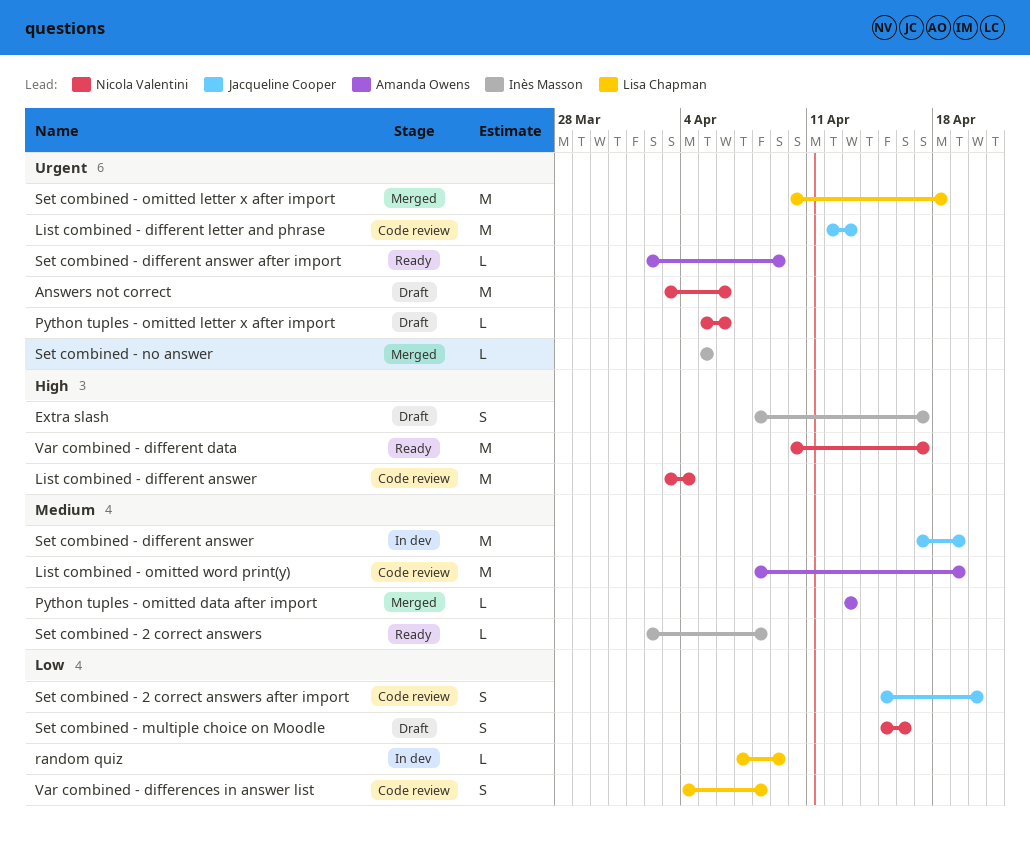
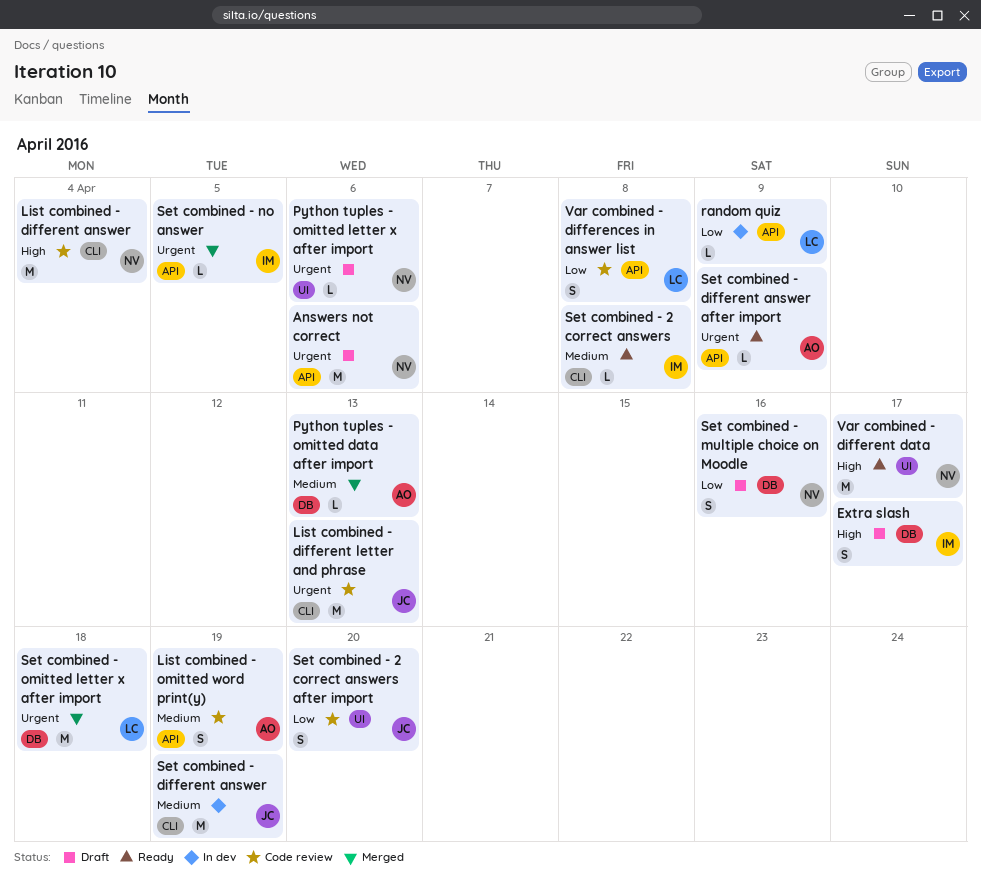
List combined - omitted word print(y), estimate: M -> S

